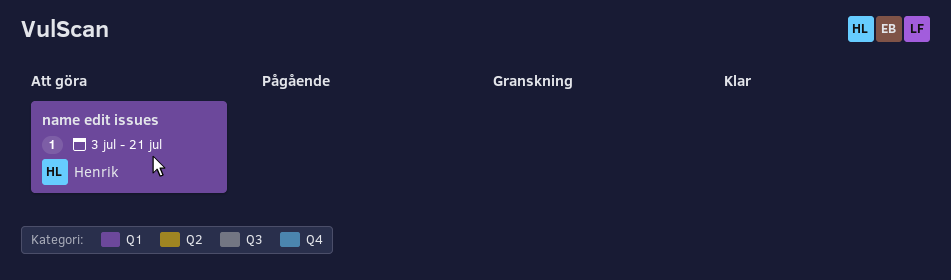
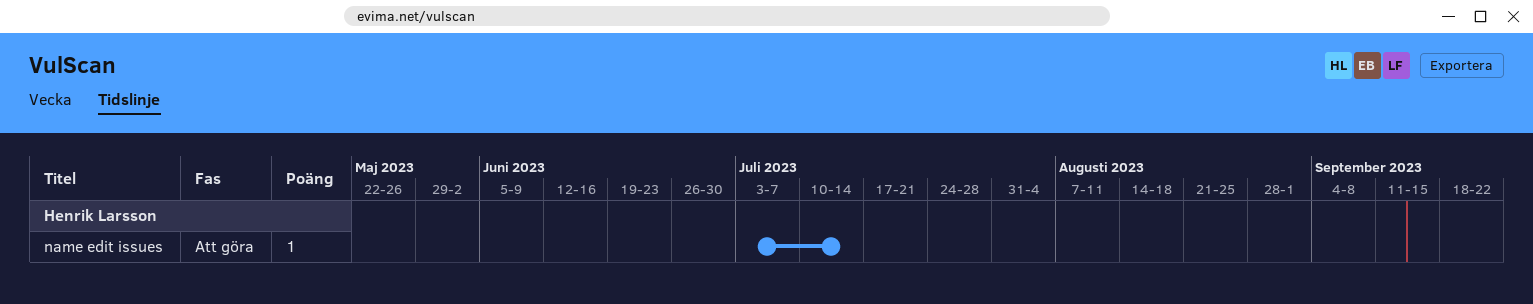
name edit issues, due: Jul 21 -> Jul 14

